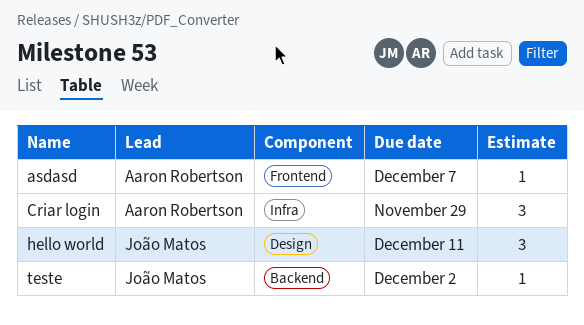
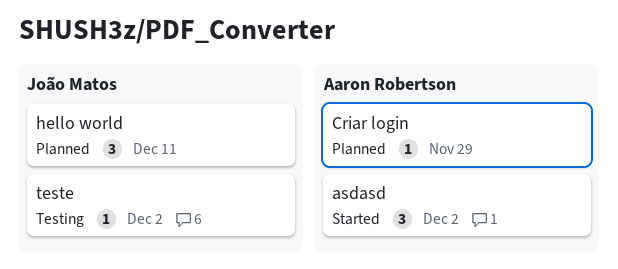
asdasd, estimate: 1 -> 3
asdasd, due: Dec 7 -> Dec 2
Criar login, estimate: 3 -> 1

